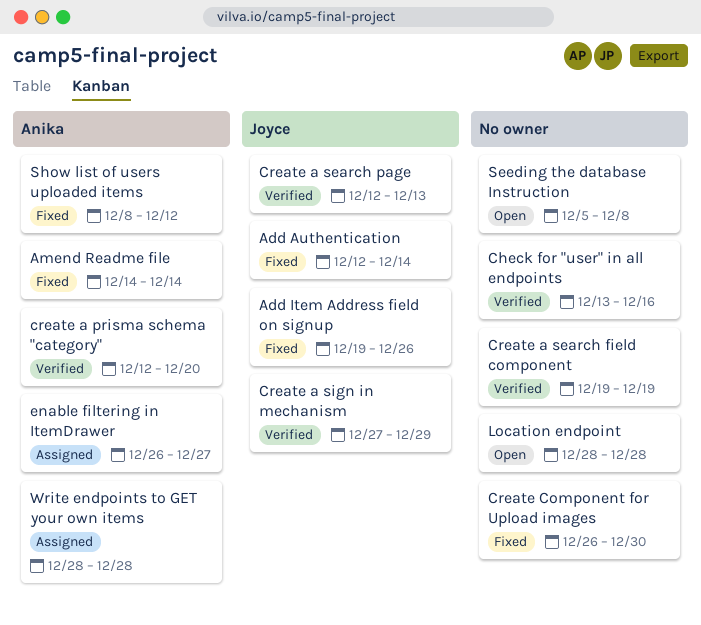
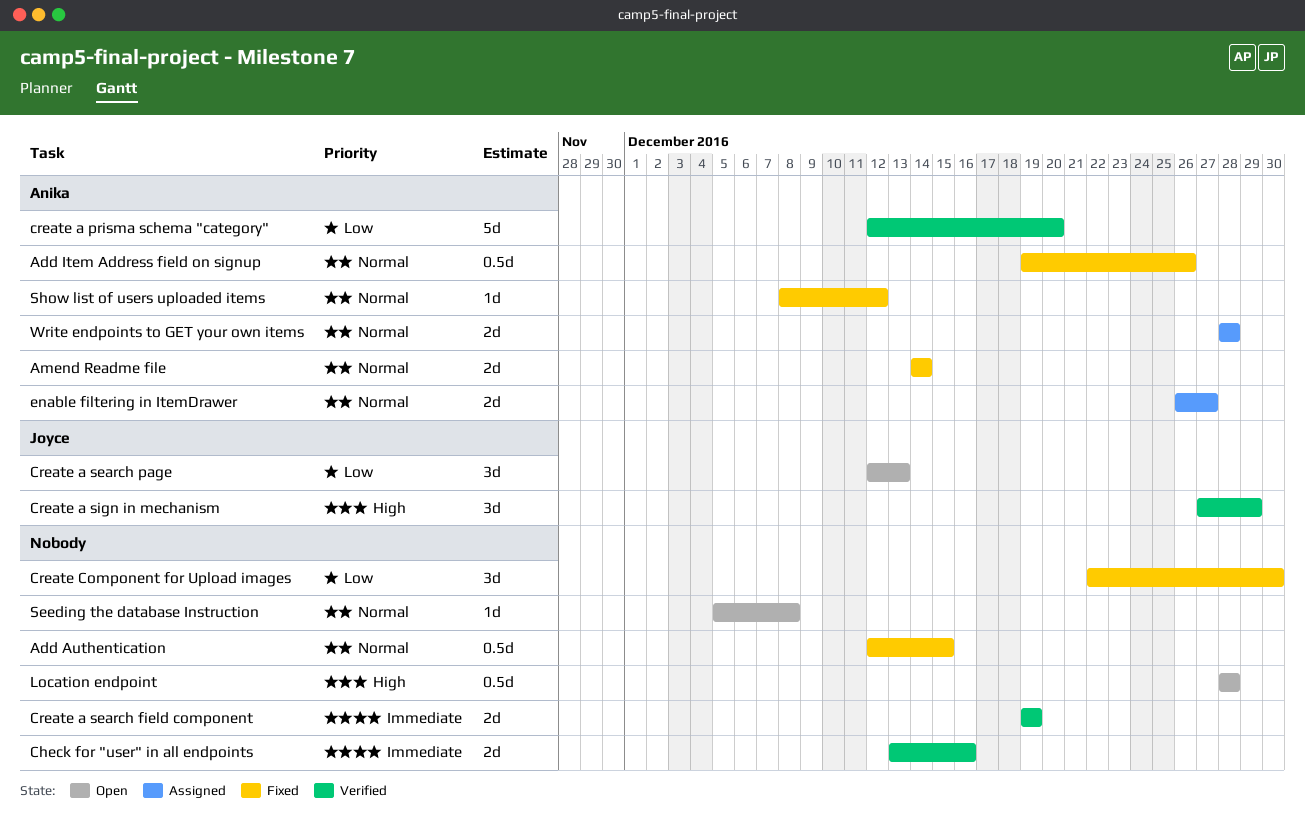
Add Authentication, owner: Joyce -> none
Add Authentication, due: Dec 14 -> Dec 15
Add Item Address field on signup, owner: Joyce -> Anika
Create a search page, status: Verified -> Open
Create Component for Upload images, start: Dec 26 -> Dec 22

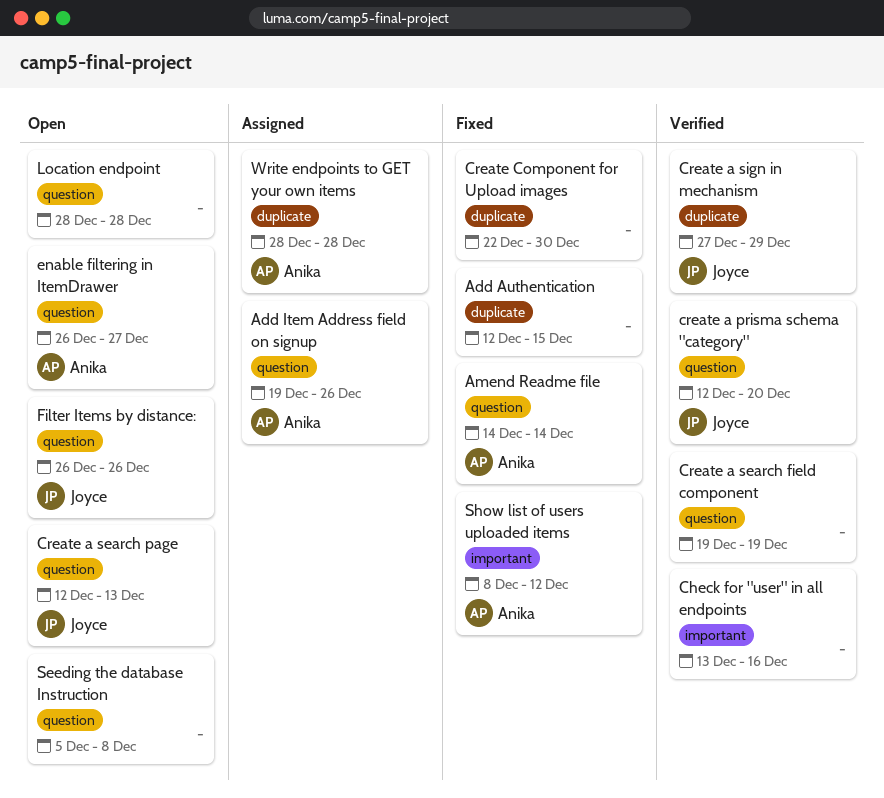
Add Item Address field on signup, status: Fixed -> Assigned
create a prisma schema "category", owner: Anika -> Joyce
enable filtering in ItemDrawer, status: Assigned -> Open
Filter Items by distance:: none -> present

